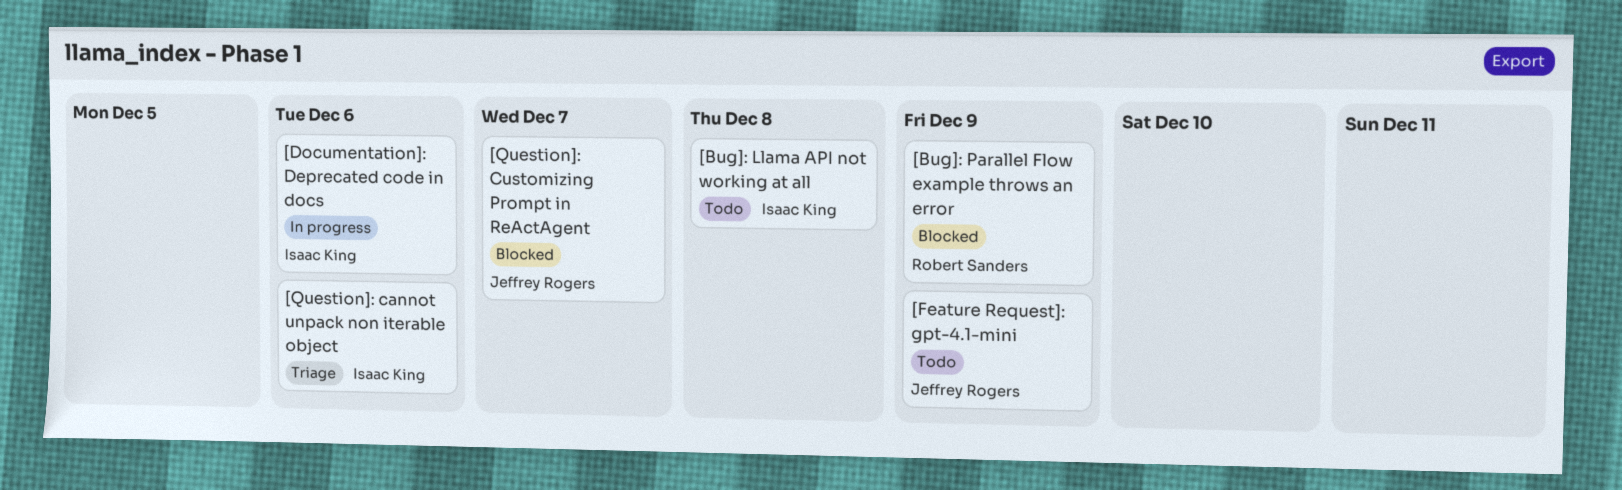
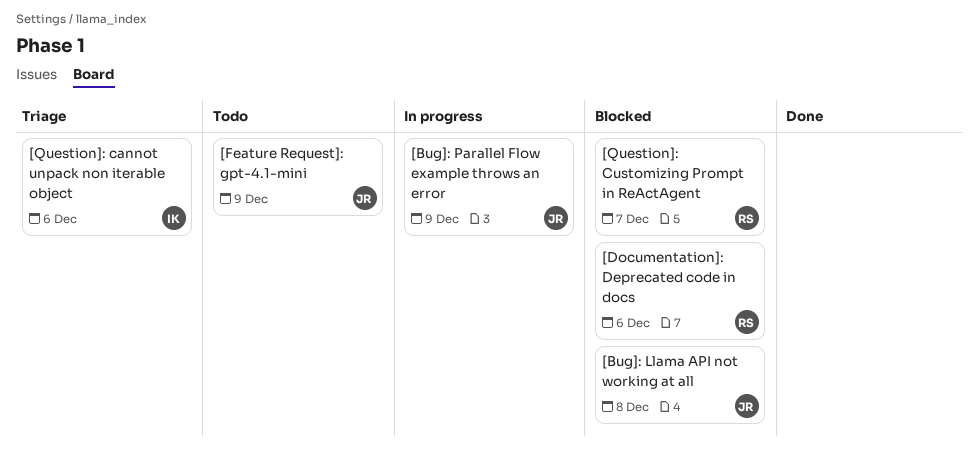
[Bug]: Llama API not working at all, status: Todo -> Blocked
[Bug]: Llama API not working at all, owner: Isaac King -> Jeffrey Rogers
[Bug]: Parallel Flow example throws an error, status: Blocked -> In progress
[Bug]: Parallel Flow example throws an error, owner: Robert Sanders -> Jeffrey Rogers
[Documentation]: Deprecated code in docs, status: In progress -> Blocked
[Documentation]: Deprecated code in docs, owner: Isaac King -> Robert Sanders
[Question]: Customizing Prompt in ReActAgent, owner: Jeffrey Rogers -> Robert Sanders

